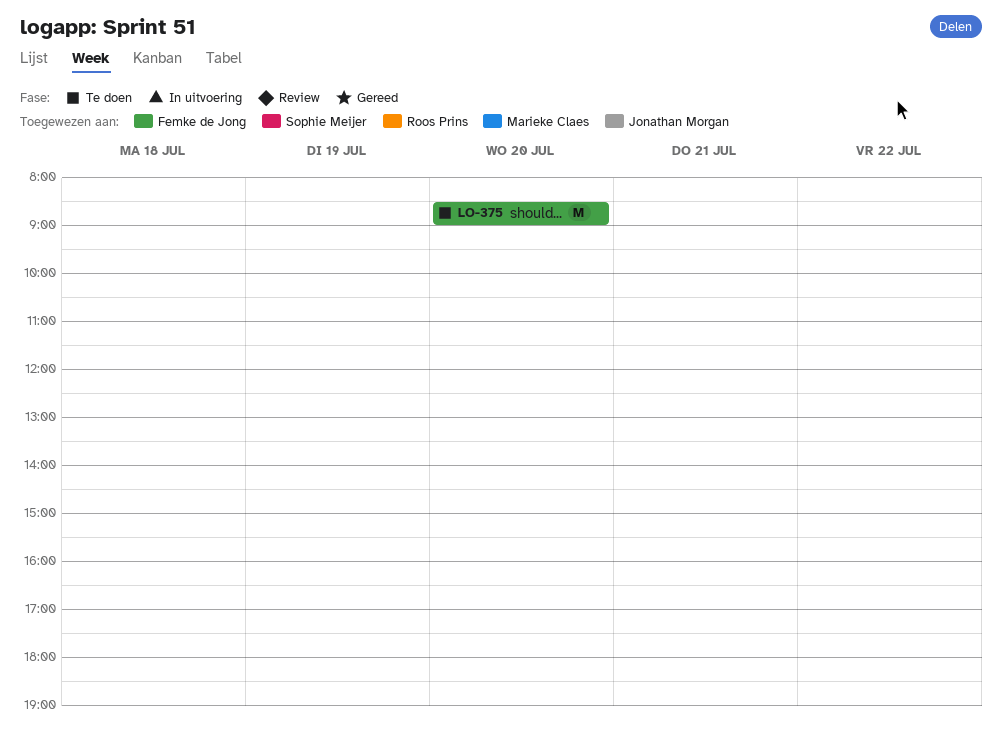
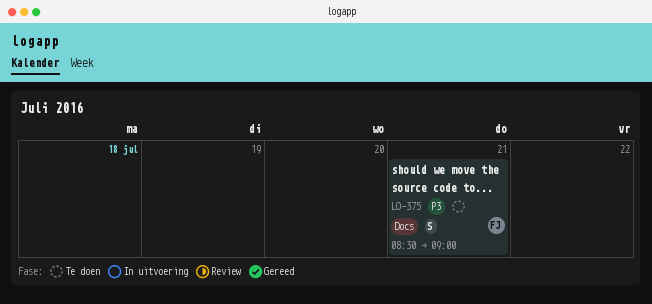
LO-375, estimate: M -> S
LO-375, day: Jul 20 -> Jul 21

